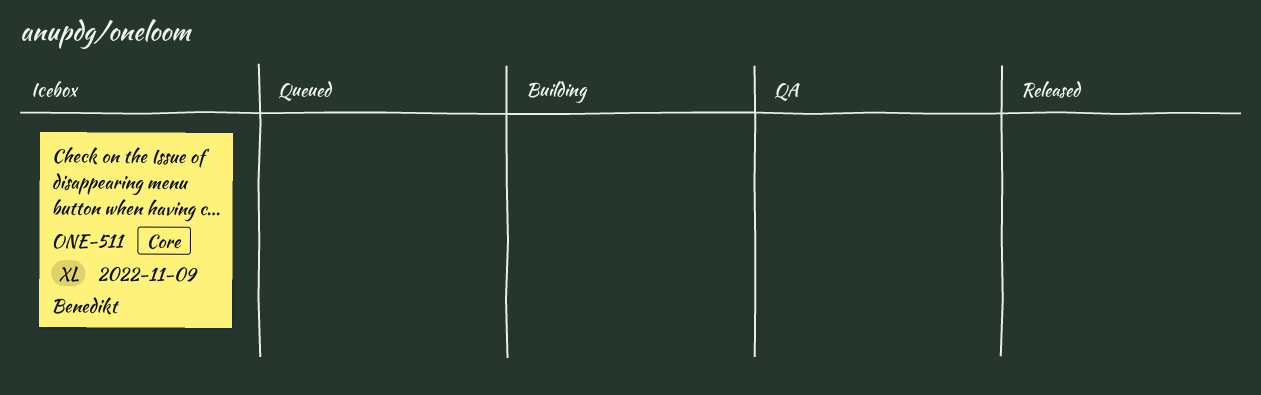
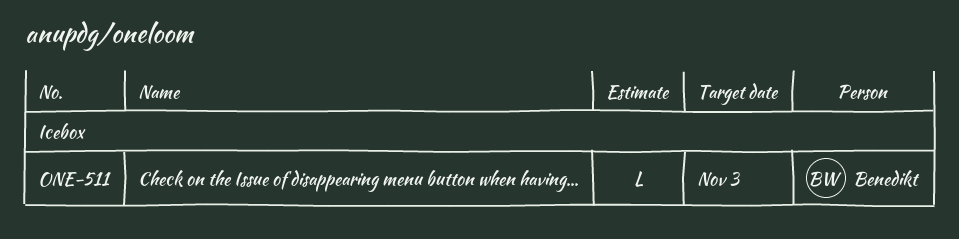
ONE-511, estimate: XL -> L
ONE-511, due: Nov 9 -> Nov 3

